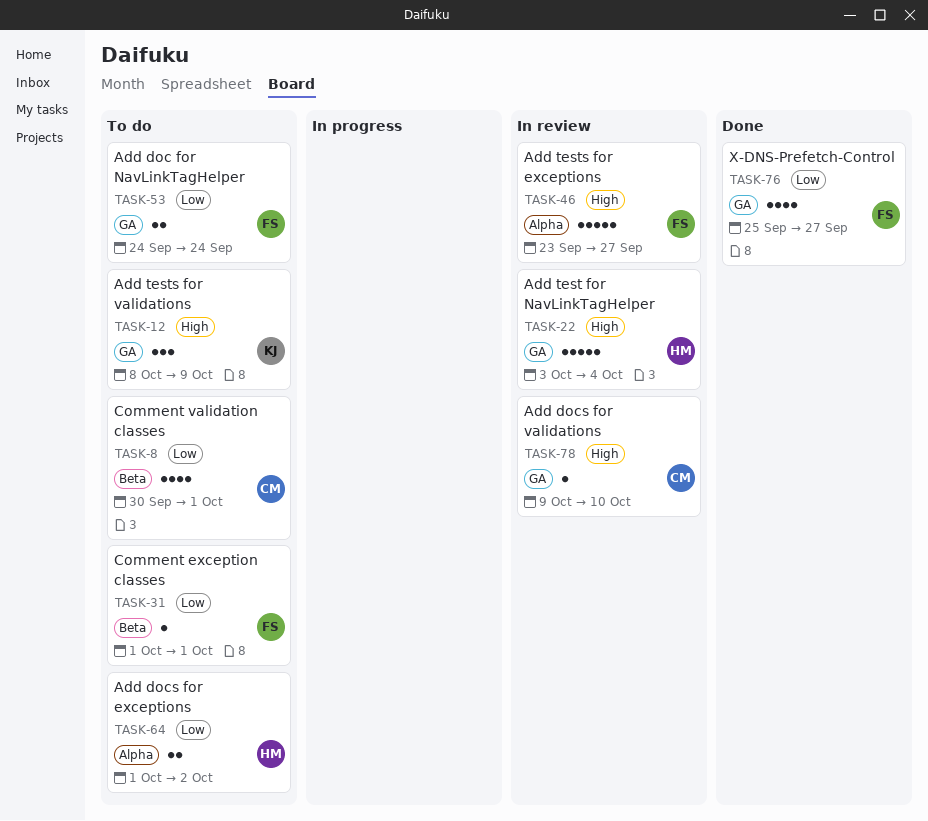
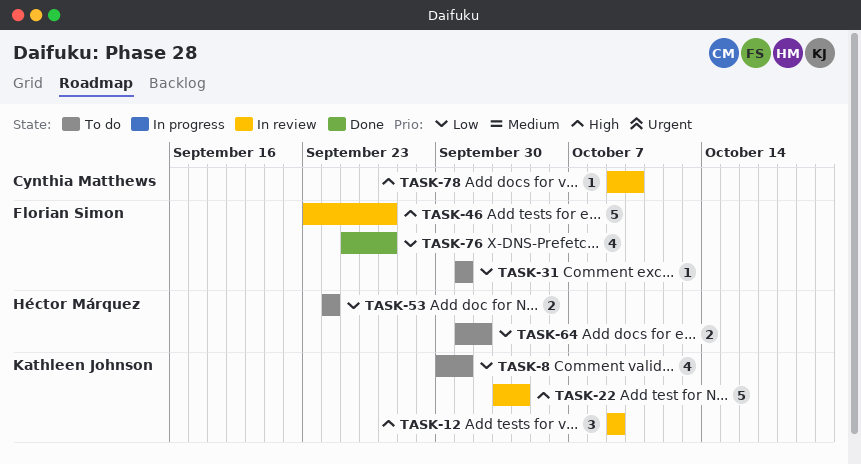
TASK-8, owner: Cynthia Matthews -> Kathleen Johnson
TASK-12, status: To do -> In review
TASK-12, start: Oct 8 -> Oct 9
TASK-22, owner: Héctor Márquez -> Kathleen Johnson
TASK-53, owner: Florian Simon -> Héctor Márquez

